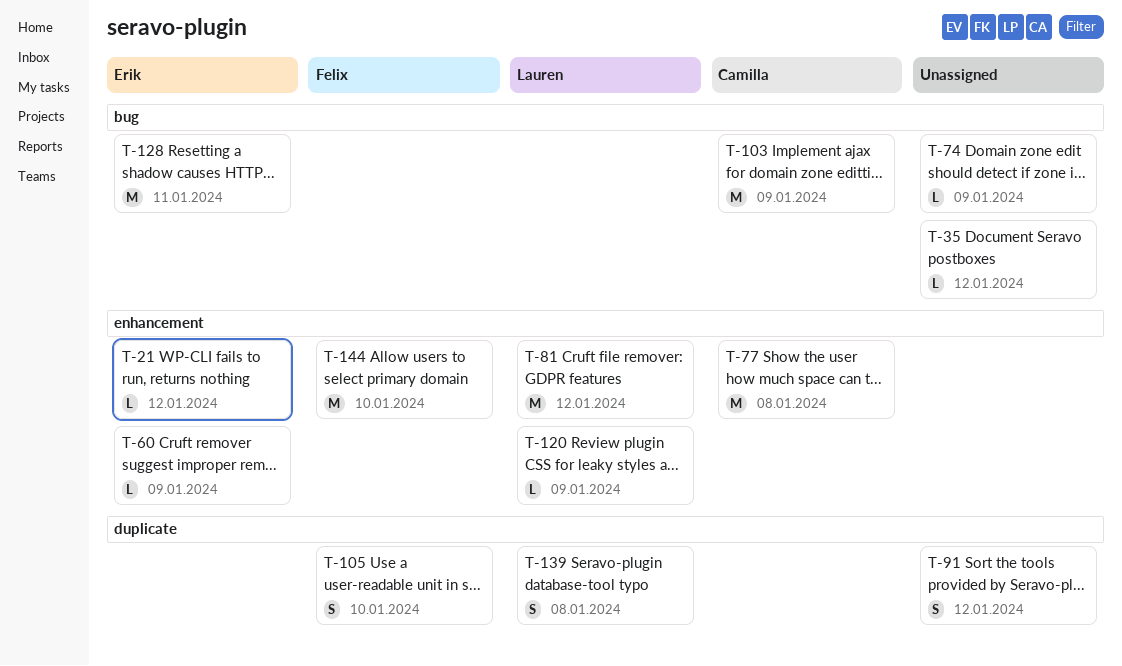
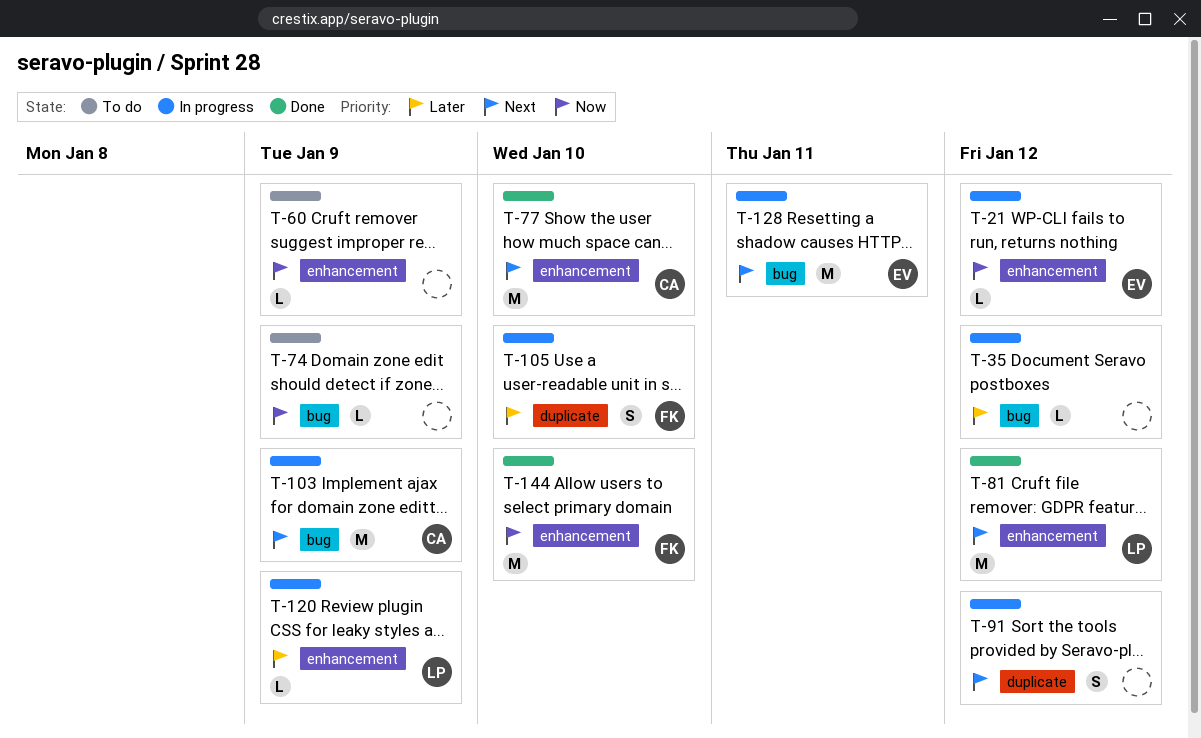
T-60, owner: Erik -> none
T-77, due: Jan 8 -> Jan 10
T-139: present -> none

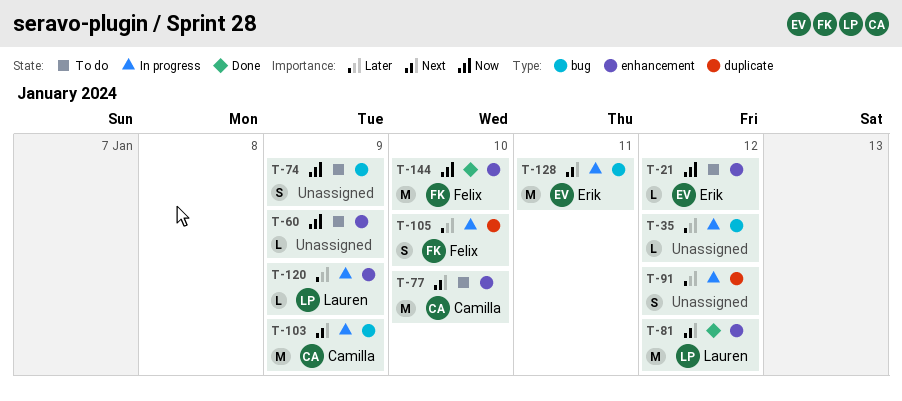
T-21, status: In progress -> To do
T-74, estimate: L -> S
T-77, status: Done -> To do
T-91, priority: Next -> Later

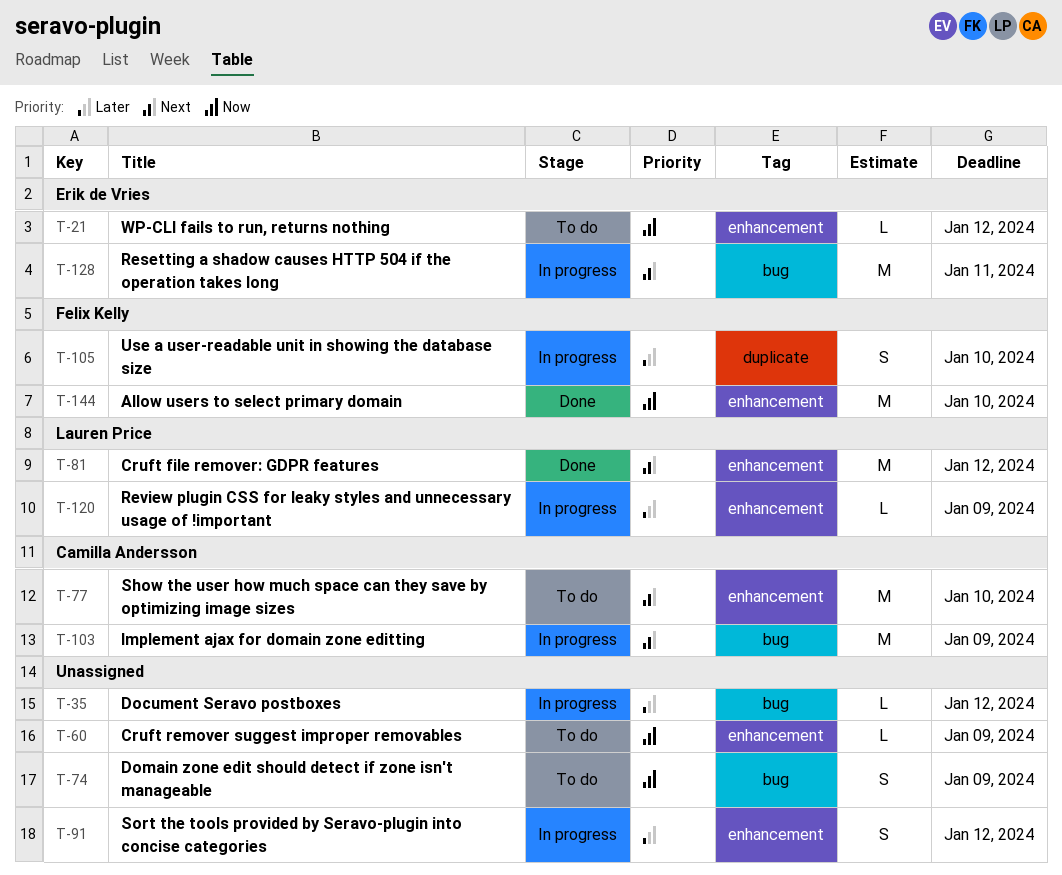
T-91, label: duplicate -> enhancement

